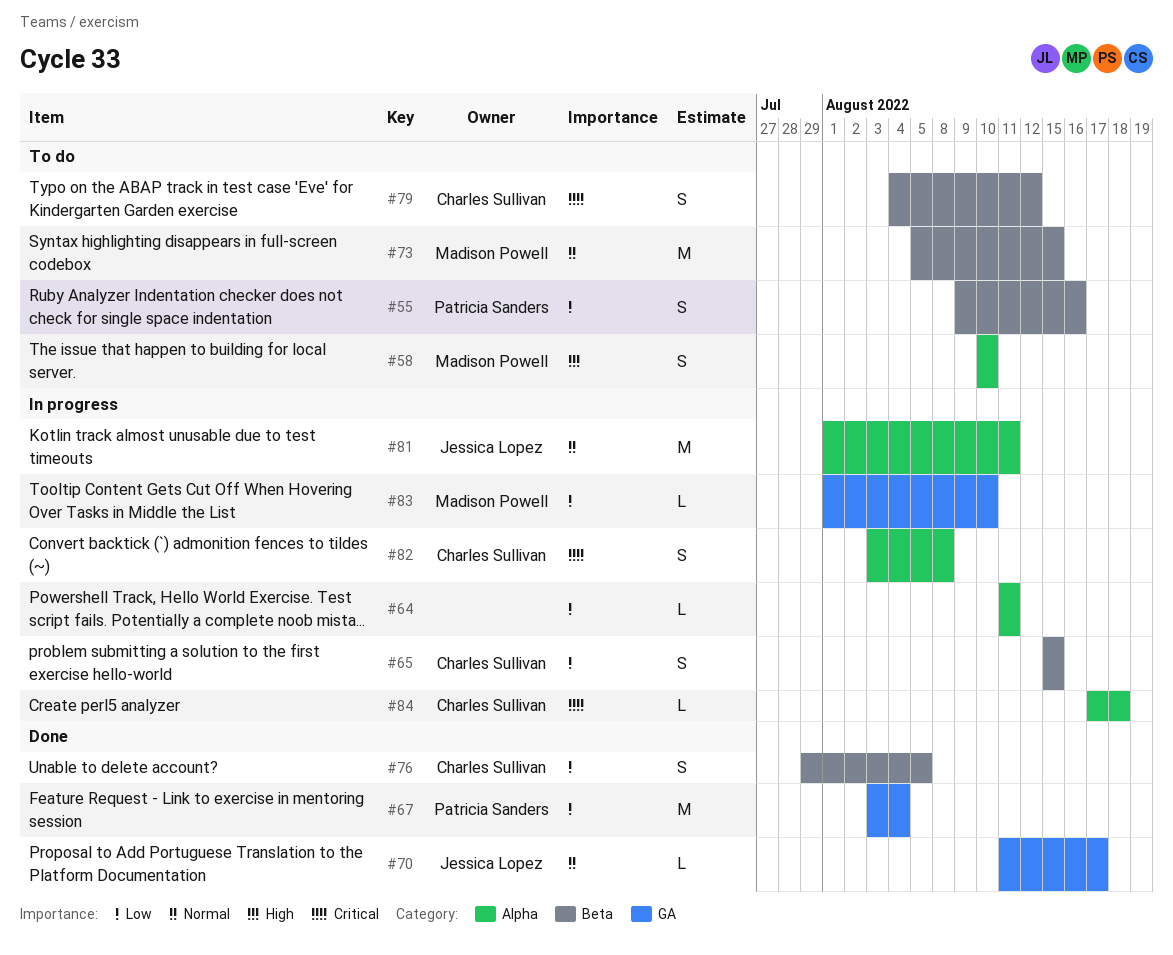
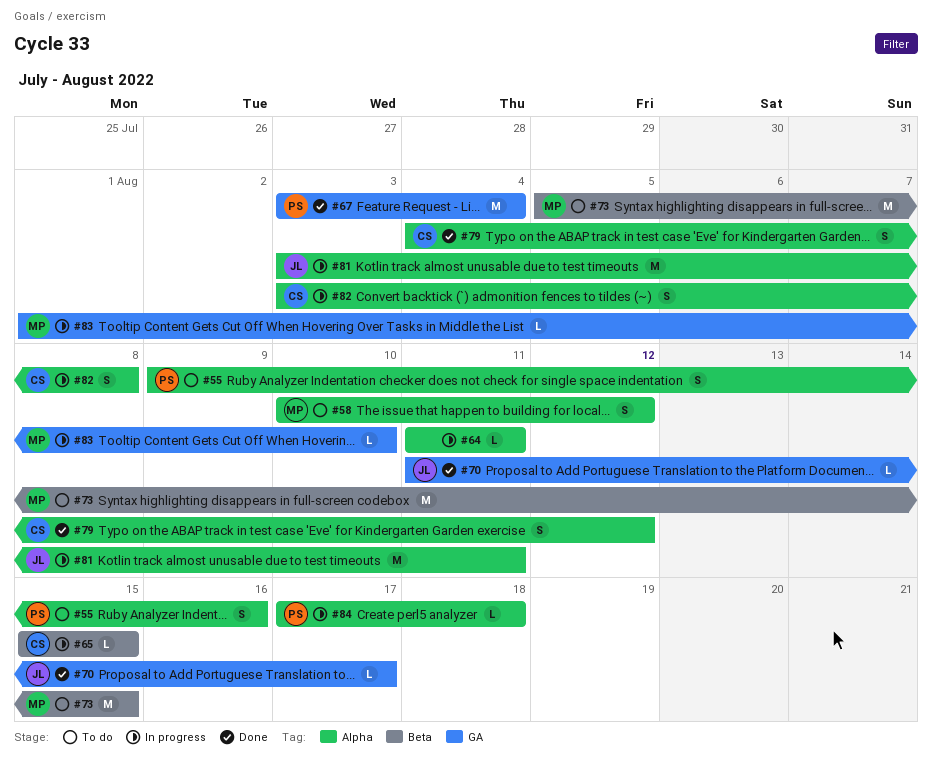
#55, label: Beta -> Alpha
#58, due: Aug 10 -> Aug 12
#65, estimate: S -> L
#76: present -> none
#79, status: To do -> Done
#79, label: Beta -> Alpha
#81, start: Aug 1 -> Aug 3
#84, owner: Charles Sullivan -> Patricia Sanders

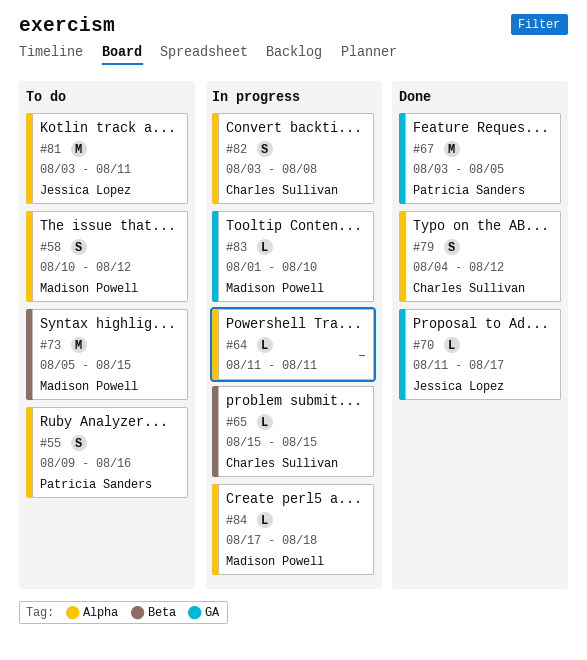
#67, due: Aug 4 -> Aug 5
#81, status: In progress -> To do
#84, owner: Patricia Sanders -> Madison Powell

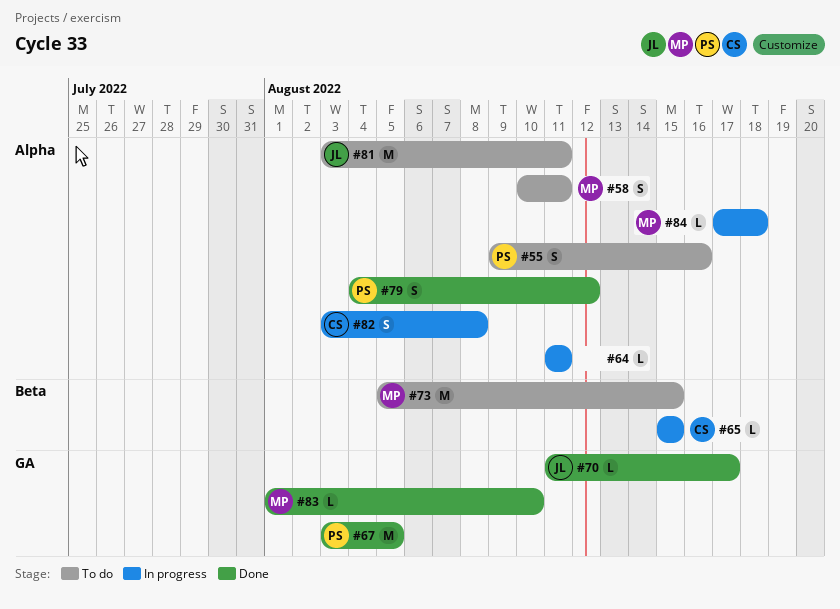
#58, due: Aug 12 -> Aug 11
#79, owner: Charles Sullivan -> Patricia Sanders
#83, status: In progress -> Done

